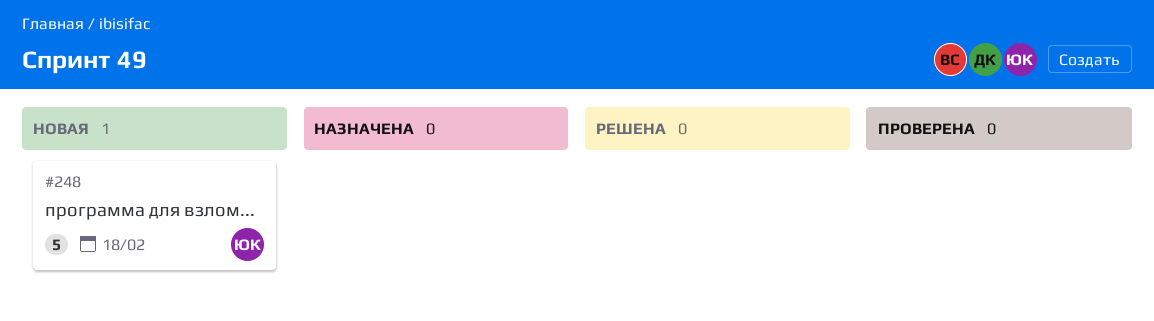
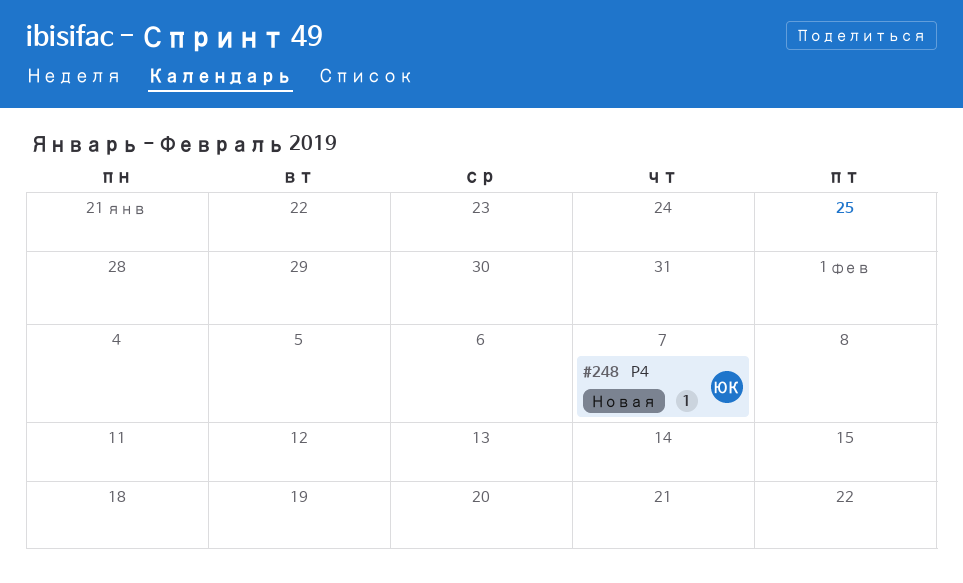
#248, estimate: 5 -> 1
#248, due: Feb 18 -> Feb 7

